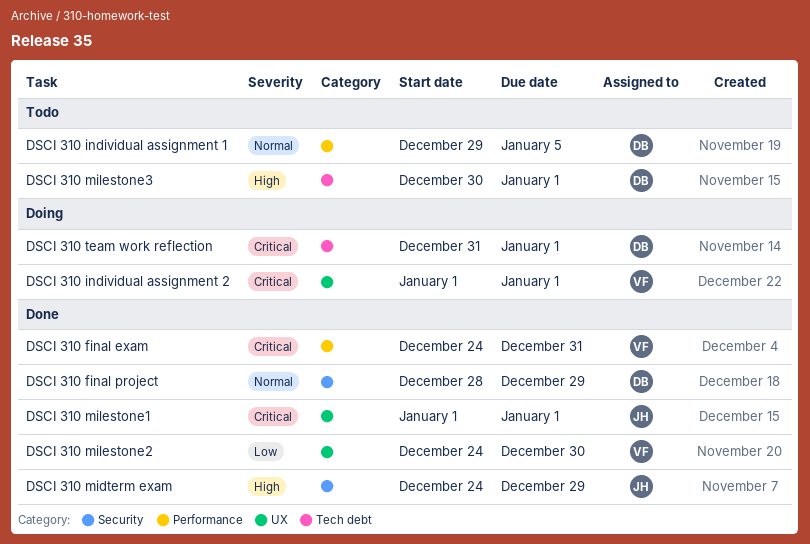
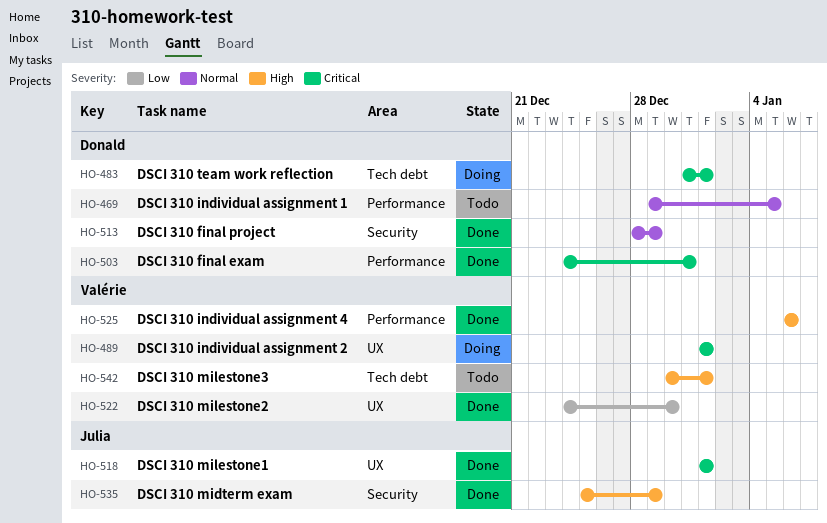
DSCI 310 final exam, owner: Valérie -> Donald
DSCI 310 individual assignment 4: none -> present
DSCI 310 midterm exam, start: Dec 24 -> Dec 25
DSCI 310 milestone3, owner: Donald -> Valérie

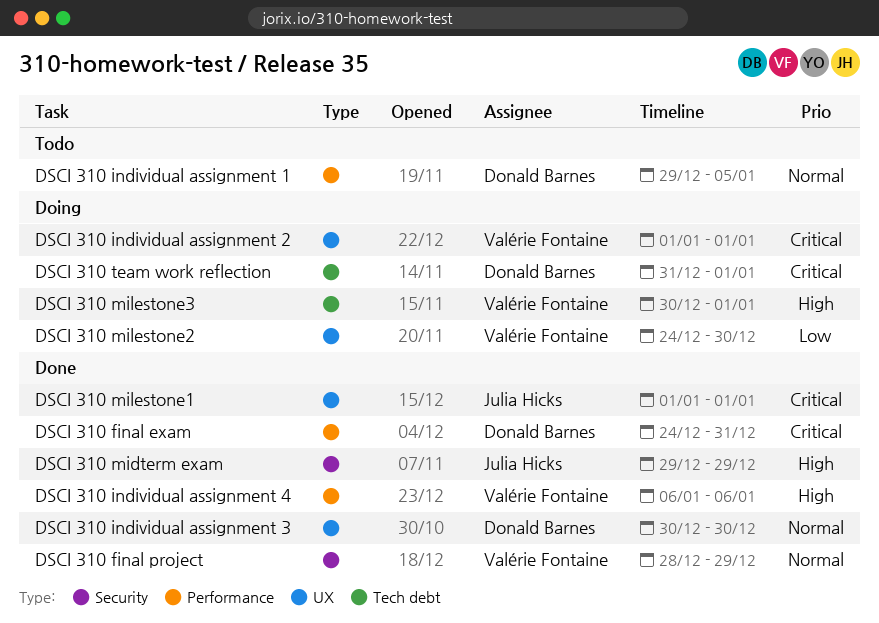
DSCI 310 final project, owner: Donald Barnes -> Valérie Fontaine
DSCI 310 individual assignment 3: none -> present
DSCI 310 midterm exam, start: Dec 25 -> Dec 29
DSCI 310 milestone2, status: Done -> Doing
DSCI 310 milestone3, status: Todo -> Doing

